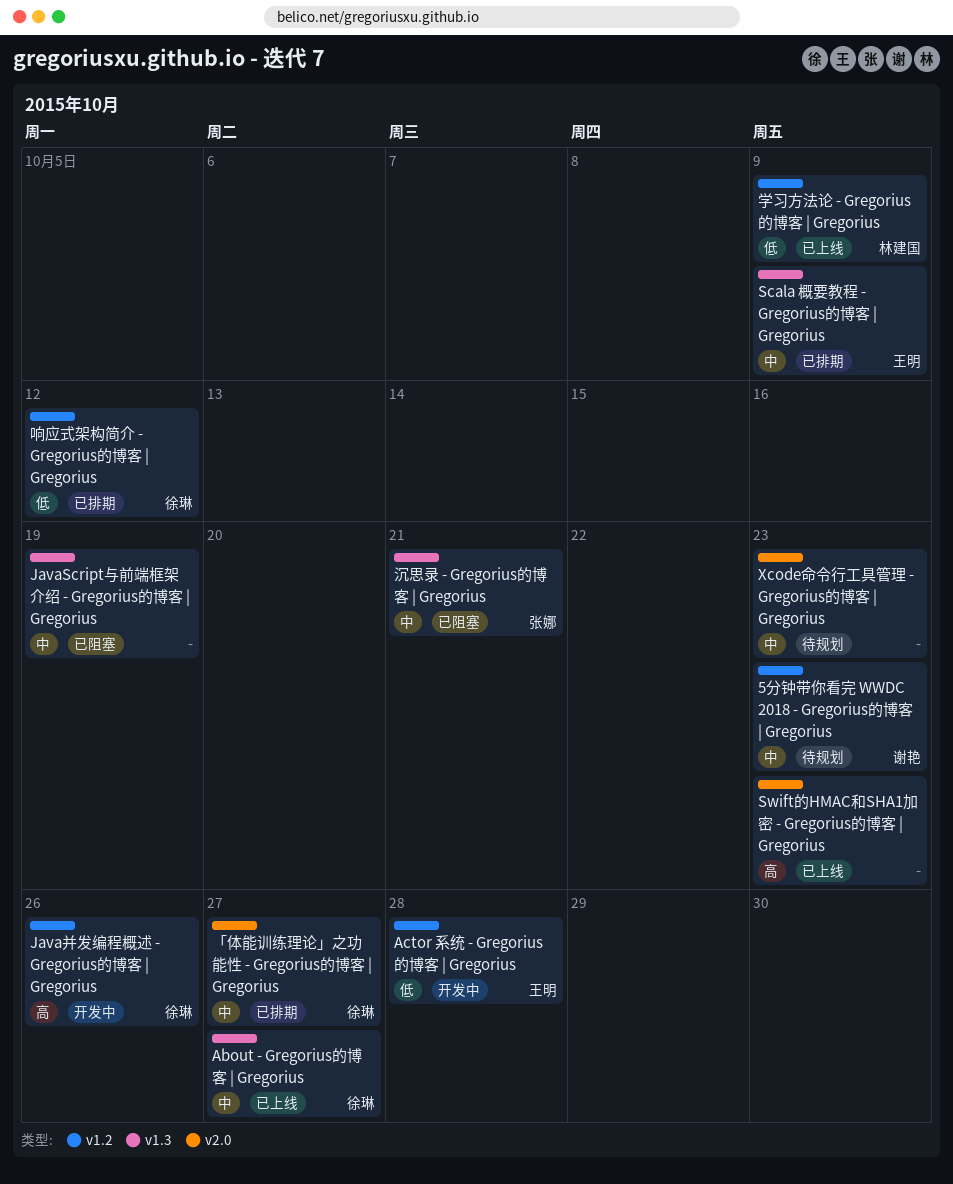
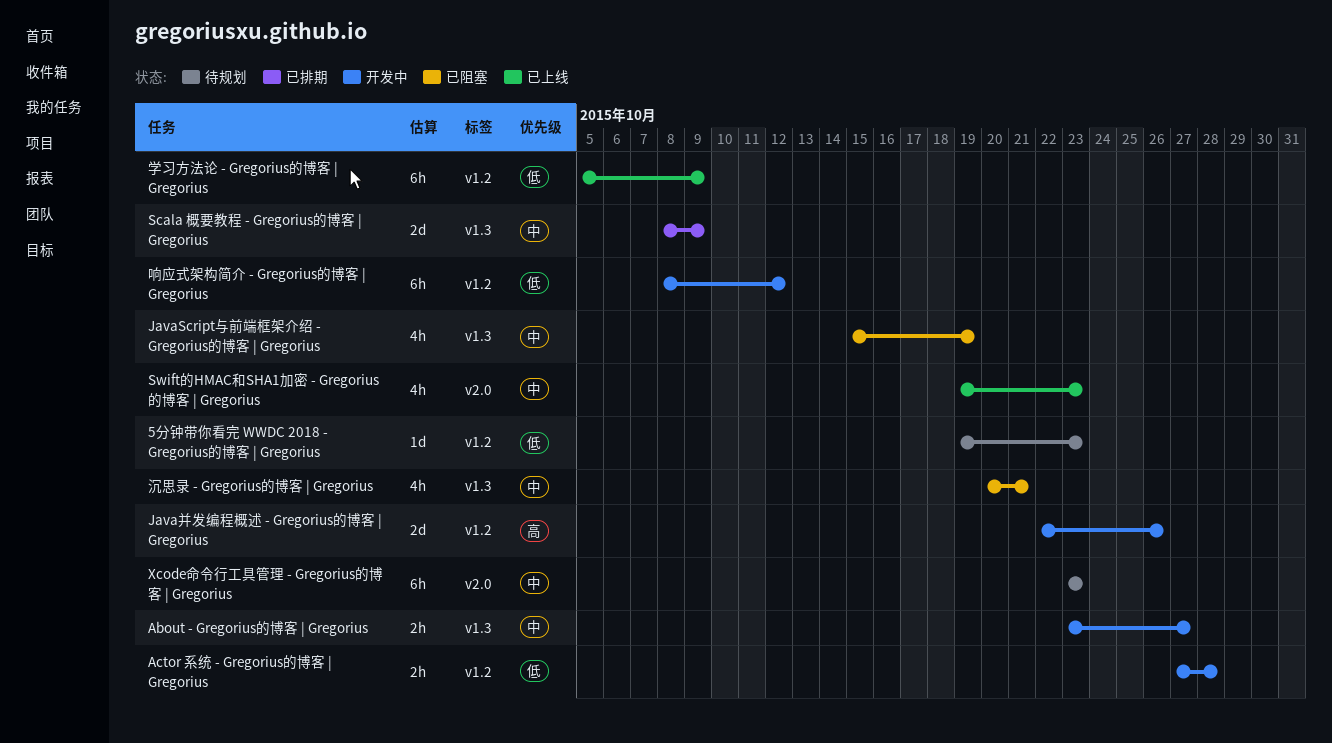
5分钟带你看完 WWDC 2018 - Gregorius的博客 | Gregorius, priority: 中 -> 低
About - Gregorius的博客 | Gregorius, status: 已上线 -> 开发中
Swift的HMAC和SHA1加密 - Gregorius的博客 | Gregorius, priority: 高 -> 中
「体能训练理论」之功能性 - Gregorius的博客 | Gregorius: present -> none
响应式架构简介 - Gregorius的博客 | Gregorius, status: 已排期 -> 开发中

